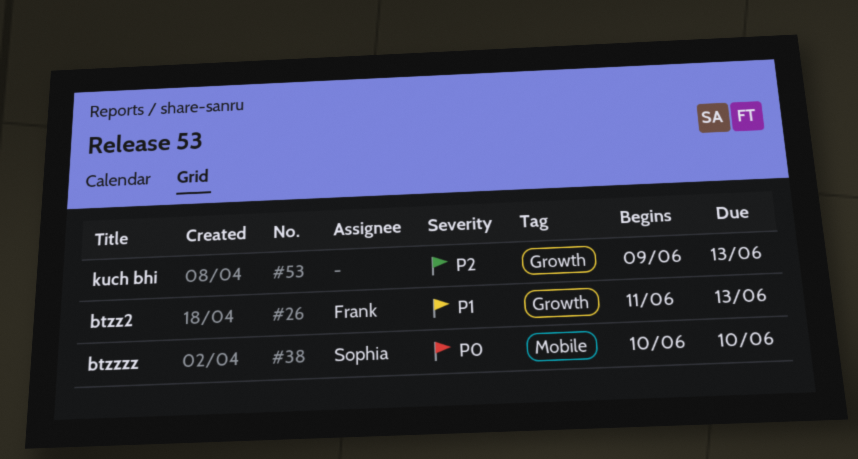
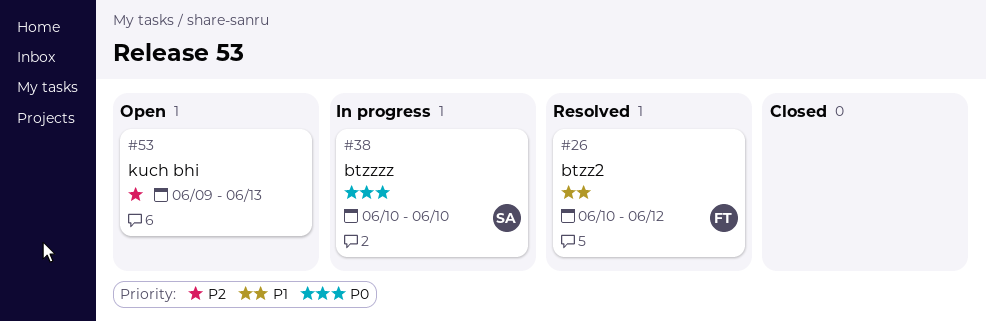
#26, start: Jun 11 -> Jun 10
#26, due: Jun 13 -> Jun 12

